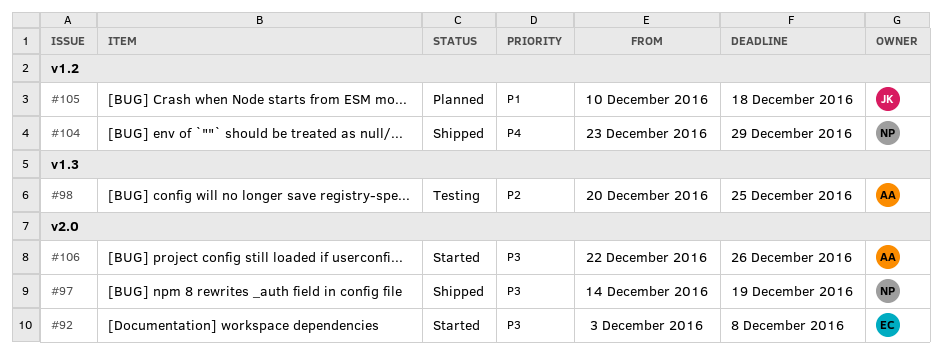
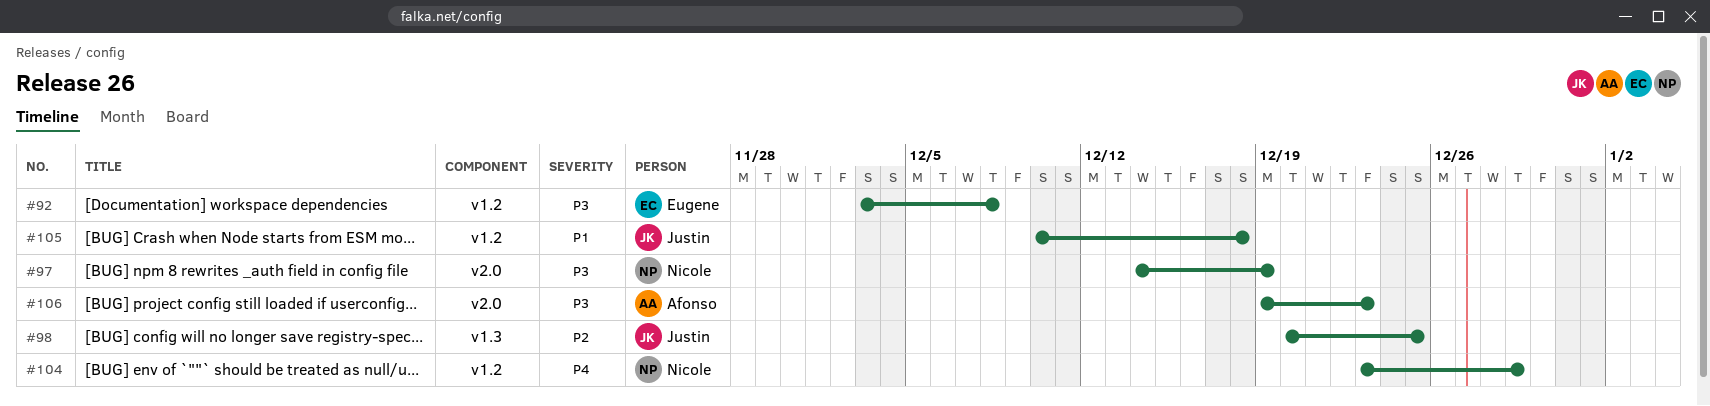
#92, label: v2.0 -> v1.2
#98, owner: Afonso -> Justin
#106, start: Dec 22 -> Dec 19
#106, due: Dec 26 -> Dec 23

